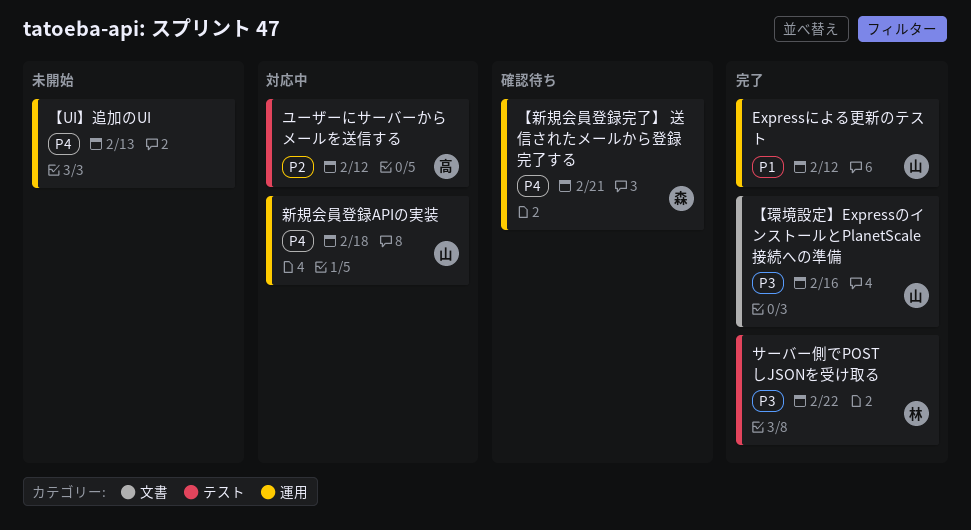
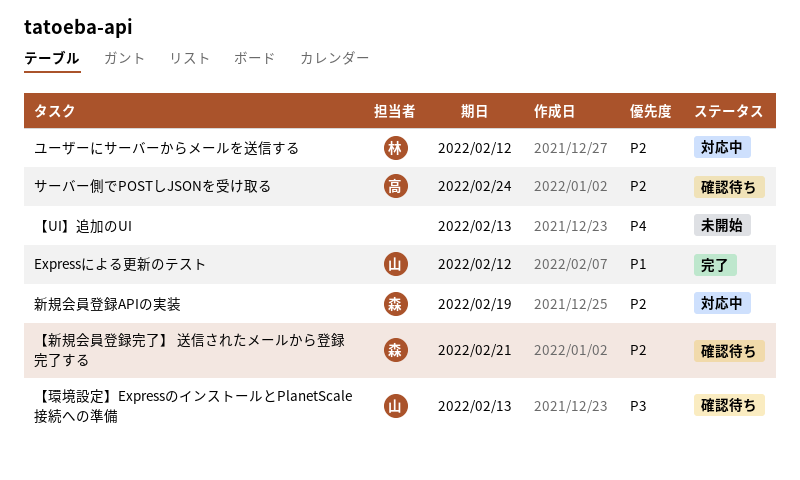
【新規会員登録完了】 送信されたメールから登録完了する, priority: P4 -> P2
【環境設定】ExpressのインストールとPlanetScale接続への準備, status: 完了 -> 確認待ち
【環境設定】ExpressのインストールとPlanetScale接続への準備, due: Feb 16 -> Feb 13
サーバー側でPOSTしJSONを受け取る, status: 完了 -> 確認待ち
サーバー側でPOSTしJSONを受け取る, owner: 林 -> 高
サーバー側でPOSTしJSONを受け取る, priority: P3 -> P2
サーバー側でPOSTしJSONを受け取る, due: Feb 22 -> Feb 24
ユーザーにサーバーからメールを送信する, owner: 高 -> 林
新規会員登録APIの実装, owner: 山 -> 森
新規会員登録APIの実装, priority: P4 -> P2
新規会員登録APIの実装, due: Feb 18 -> Feb 19

